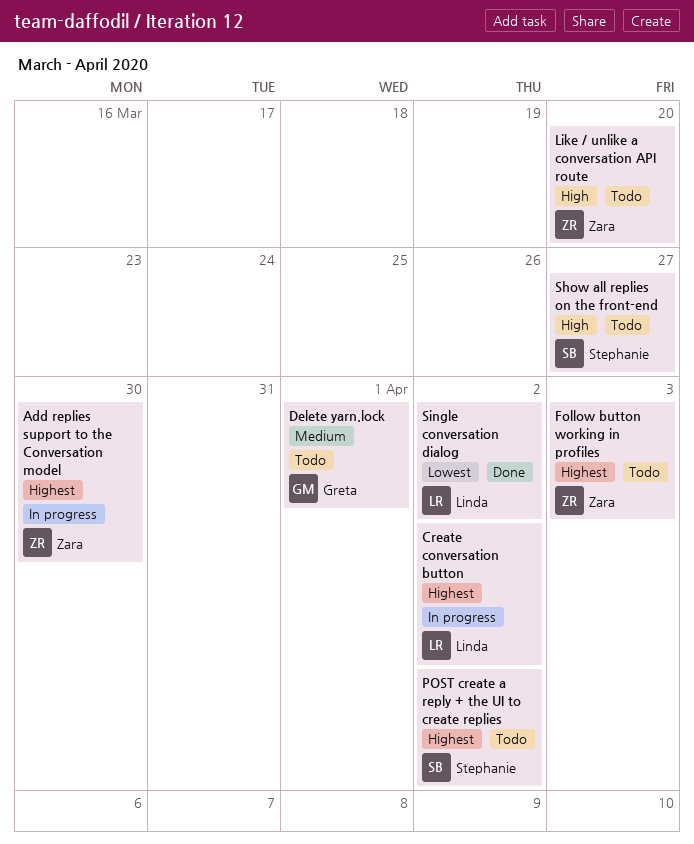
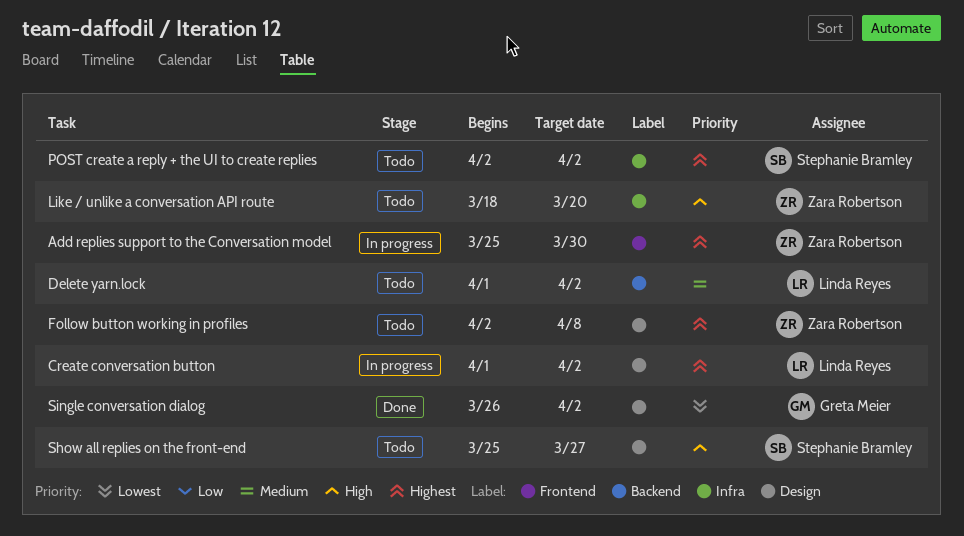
Delete yarn.lock, owner: Greta Meier -> Linda Reyes
Delete yarn.lock, due: Apr 1 -> Apr 2
Follow button working in profiles, due: Apr 3 -> Apr 8
Single conversation dialog, owner: Linda Reyes -> Greta Meier

